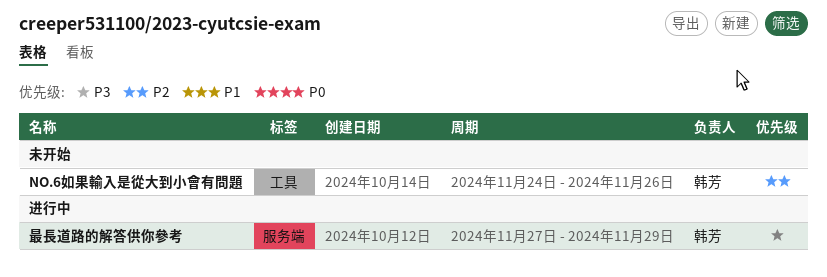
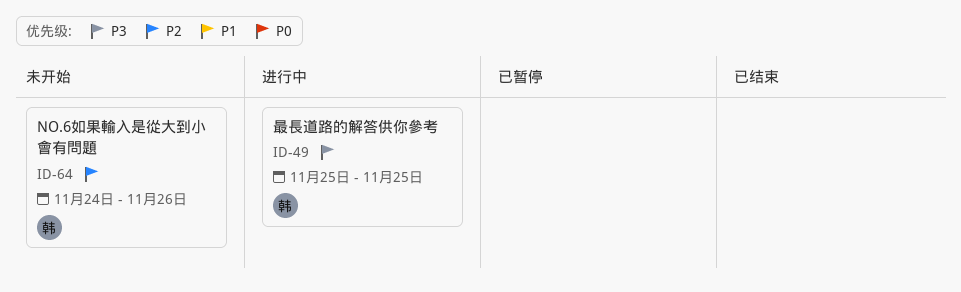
最長道路的解答供你參考, start: Nov 27 -> Nov 25
最長道路的解答供你參考, due: Nov 29 -> Nov 25

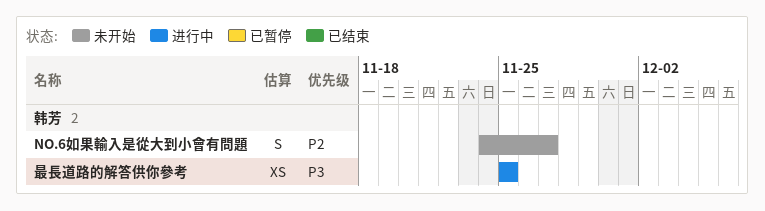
NO.6如果輸入是從大到小會有問題, due: Nov 26 -> Nov 27

